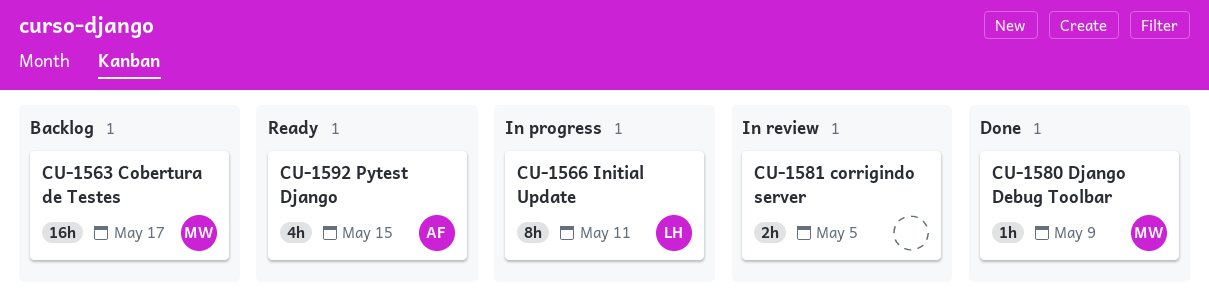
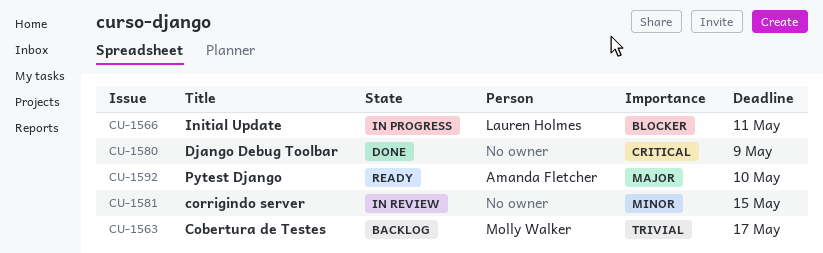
CU-1580, owner: Molly Walker -> none
CU-1581, due: May 5 -> May 15
CU-1592, due: May 15 -> May 10

